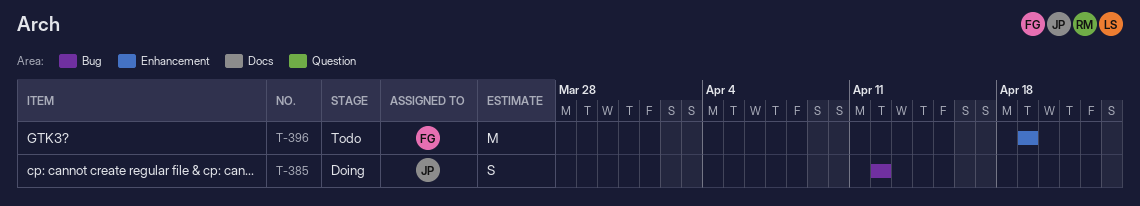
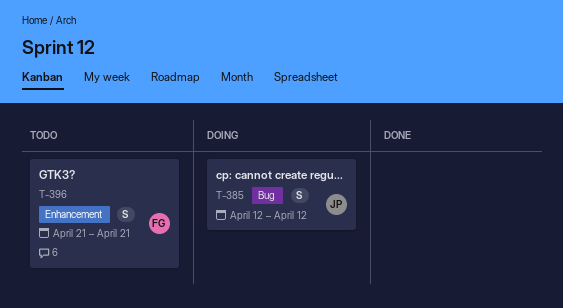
T-396, estimate: M -> S
T-396, start: Apr 19 -> Apr 21
T-396, due: Apr 19 -> Apr 21

